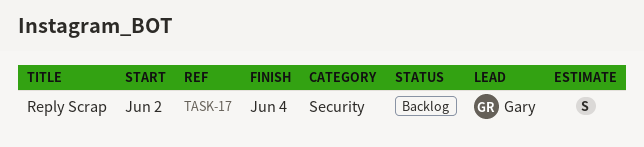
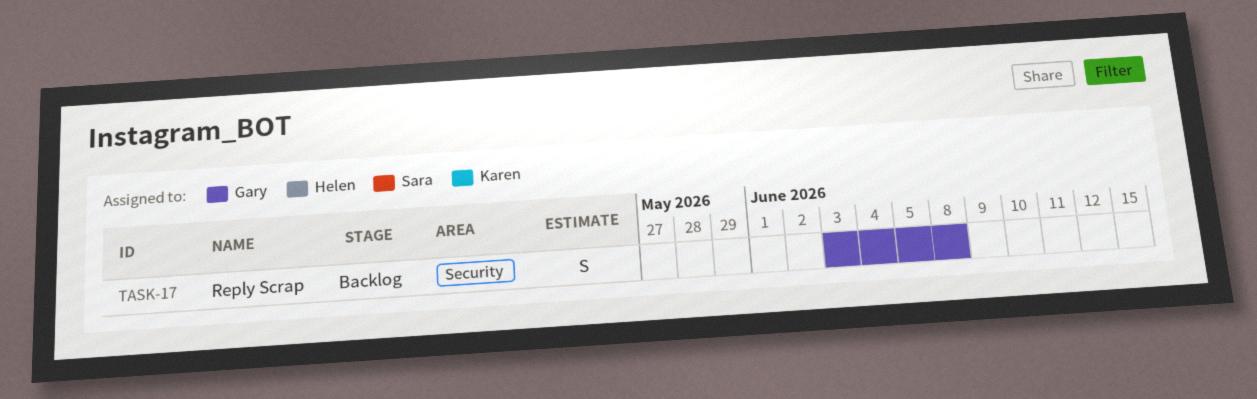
TASK-17, start: Jun 2 -> Jun 3
TASK-17, due: Jun 4 -> Jun 8

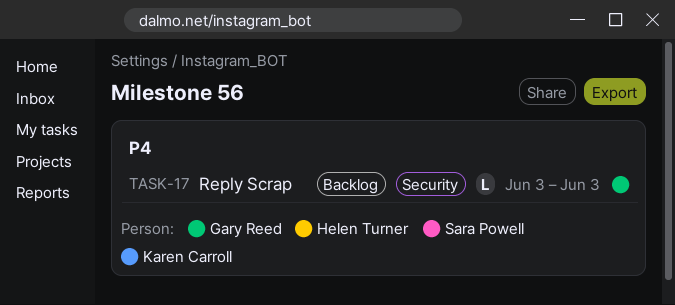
TASK-17, estimate: S -> L
TASK-17, due: Jun 8 -> Jun 3

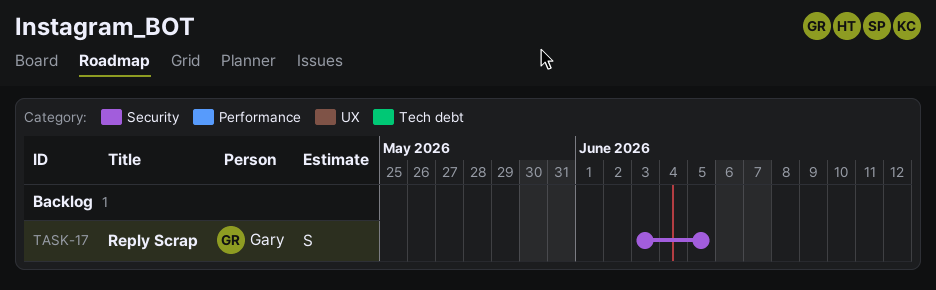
TASK-17, estimate: L -> S
TASK-17, due: Jun 3 -> Jun 5

